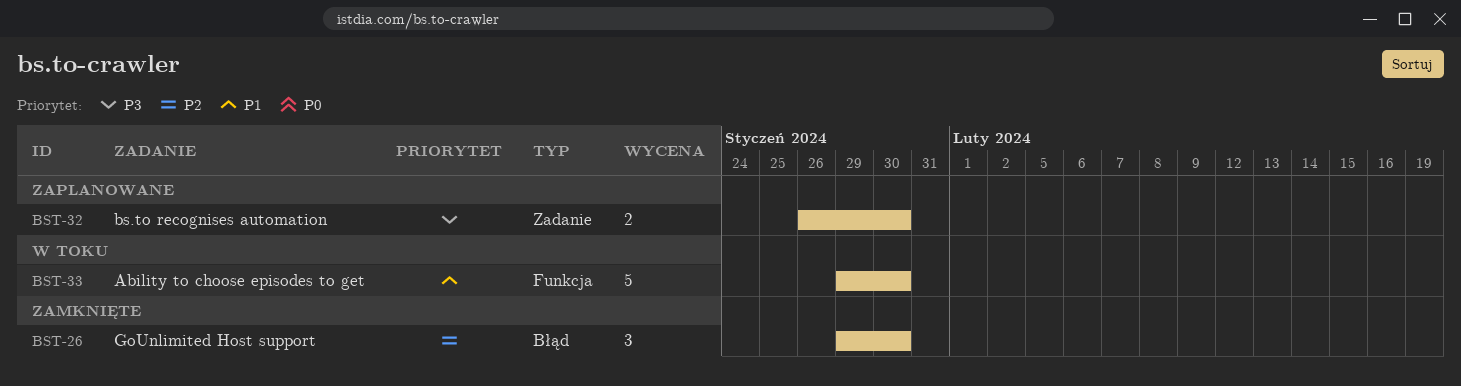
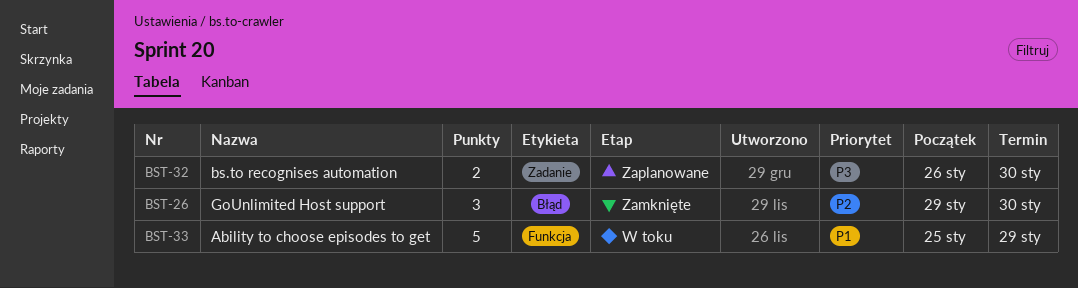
BST-33, start: Jan 29 -> Jan 25
BST-33, due: Jan 30 -> Jan 29

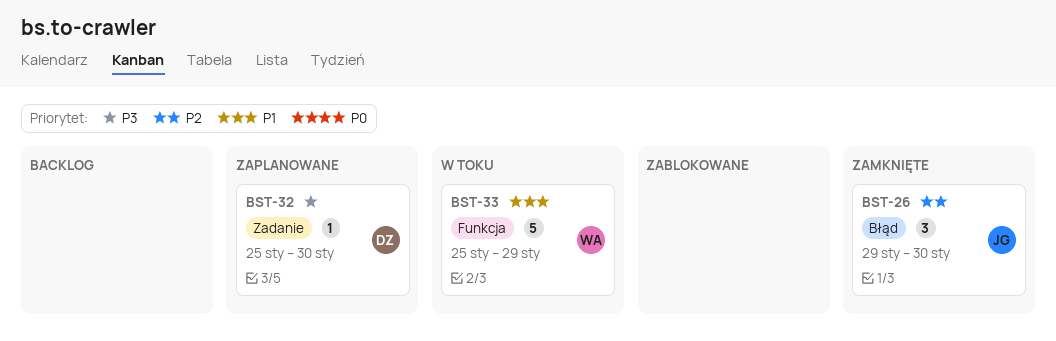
BST-32, estimate: 2 -> 1
BST-32, start: Jan 26 -> Jan 25

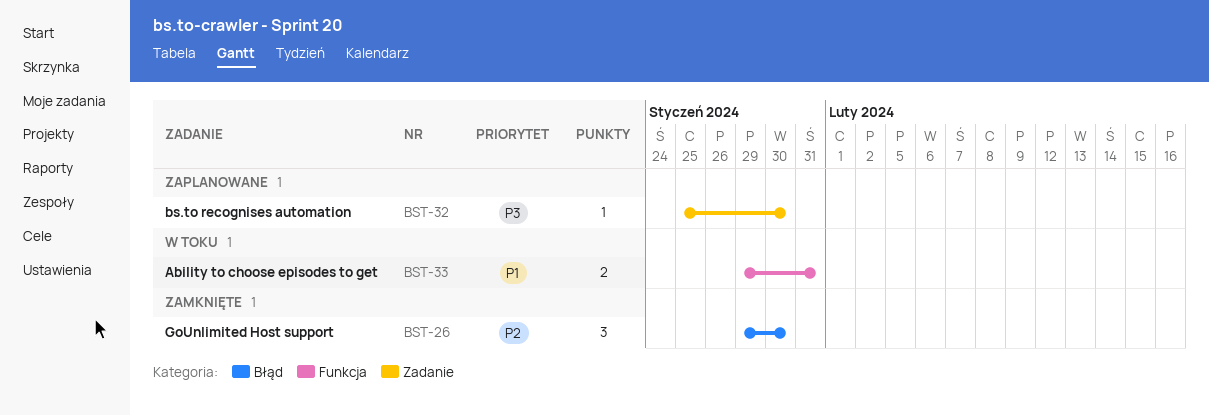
BST-33, estimate: 5 -> 2
BST-33, start: Jan 25 -> Jan 29
BST-33, due: Jan 29 -> Jan 31

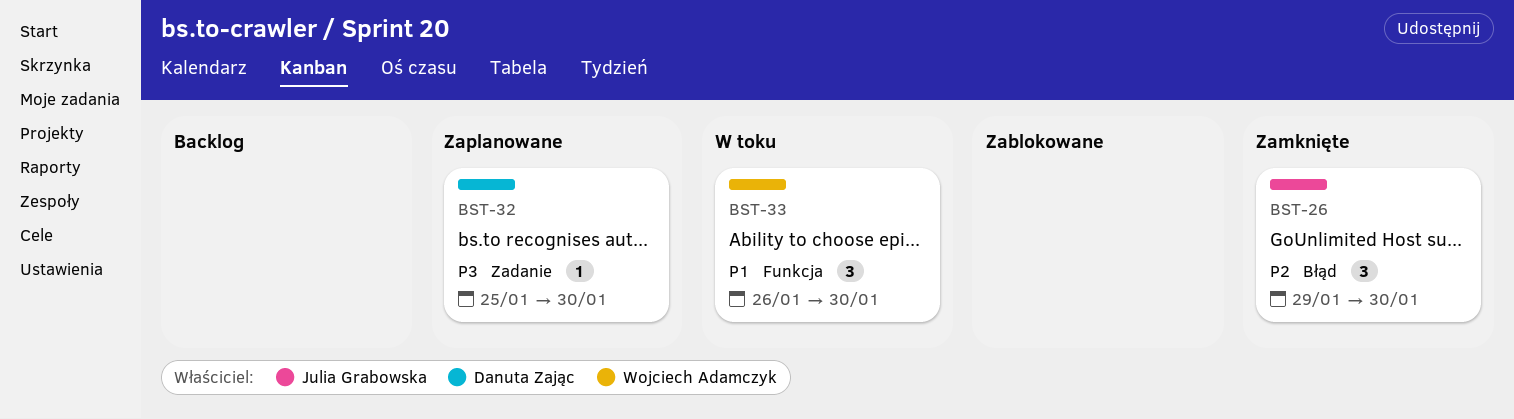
BST-33, estimate: 2 -> 3
BST-33, start: Jan 29 -> Jan 26
BST-33, due: Jan 31 -> Jan 30

